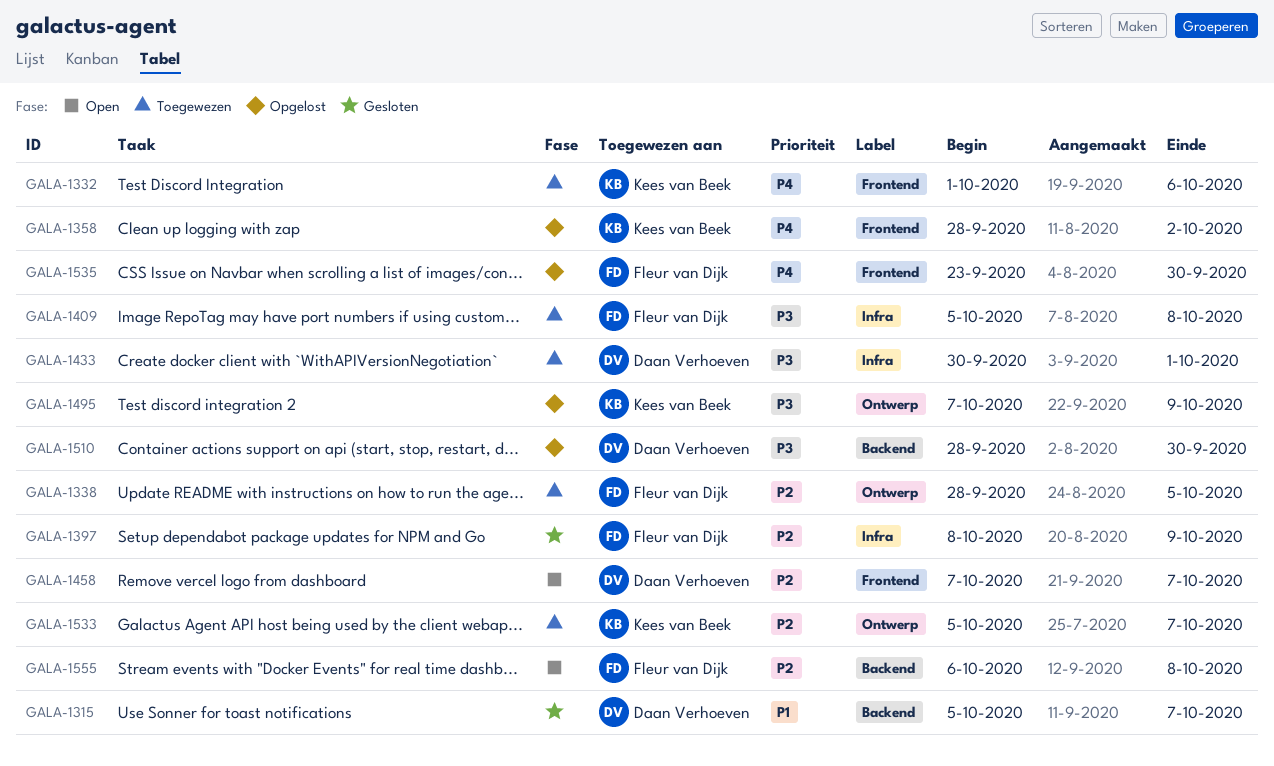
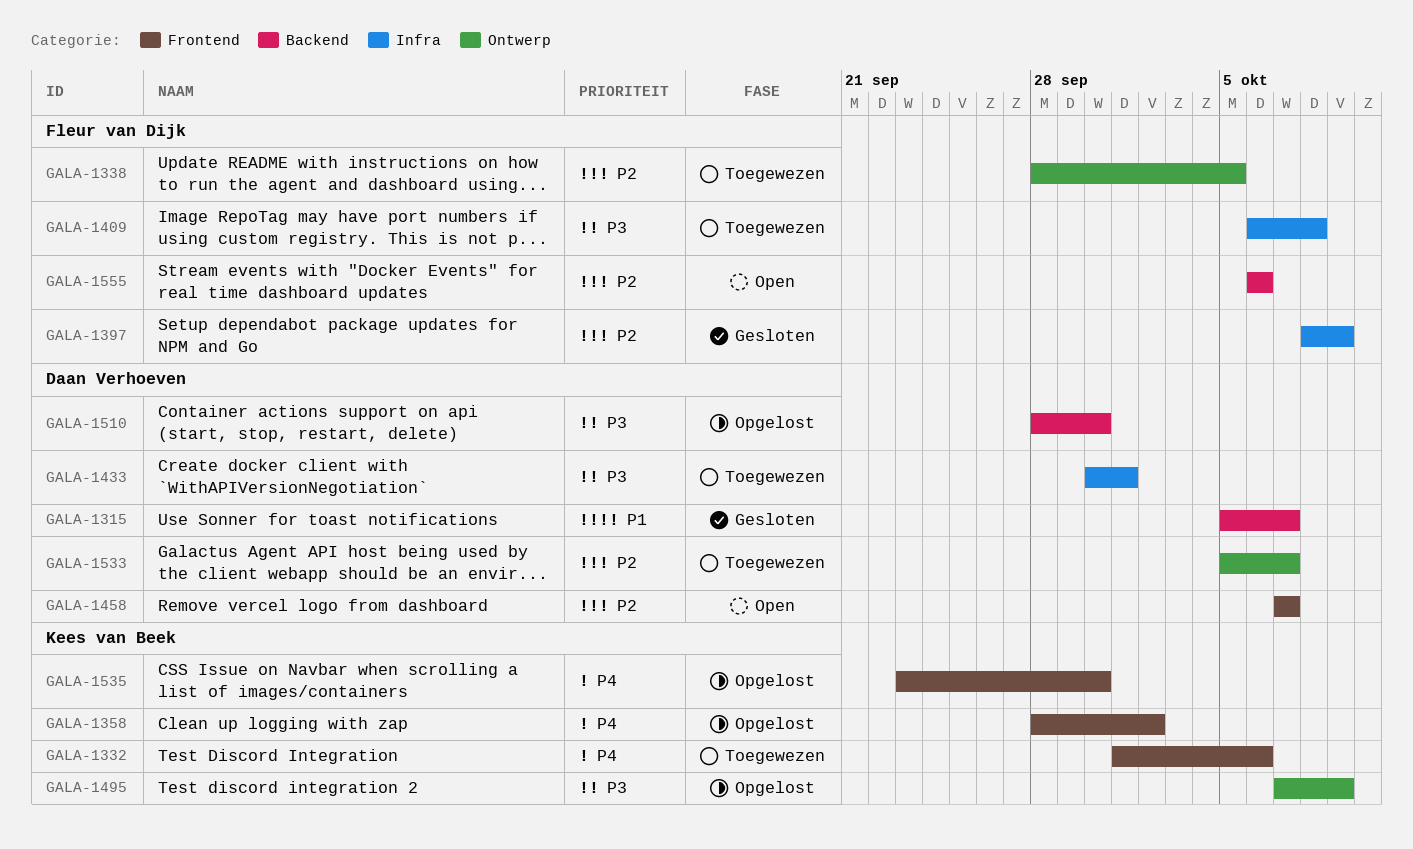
GALA-1409, start: Oct 5 -> Oct 6
GALA-1533, owner: Kees van Beek -> Daan Verhoeven
GALA-1535, owner: Fleur van Dijk -> Kees van Beek
GALA-1555, due: Oct 8 -> Oct 6

